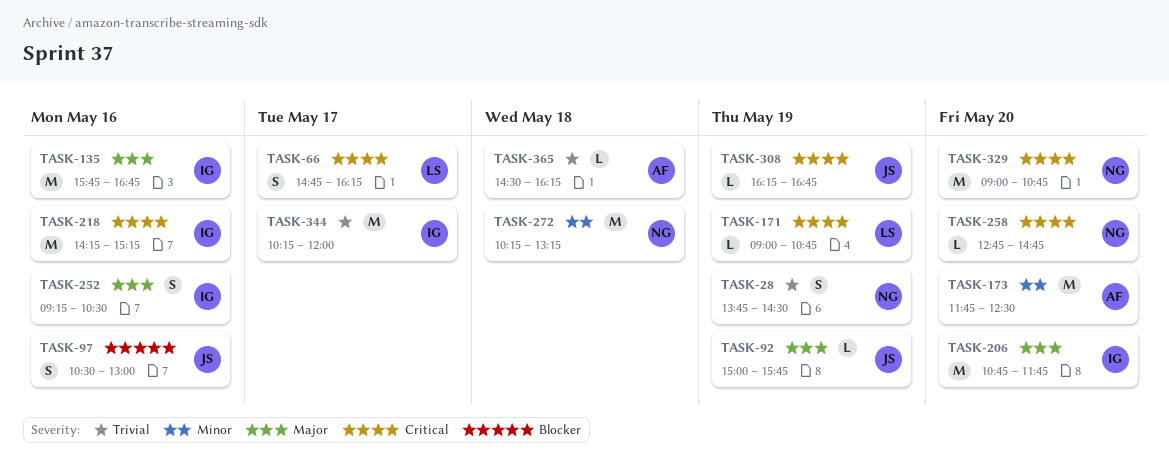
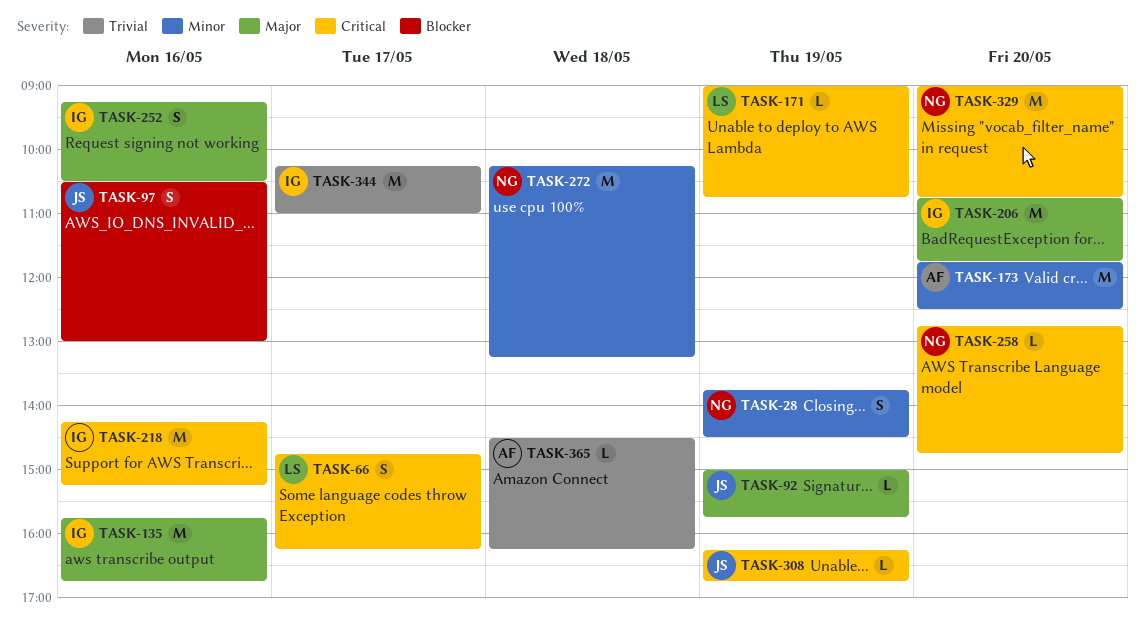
TASK-28, priority: Trivial -> Minor
TASK-344, ends: 12:00 -> 11:00

